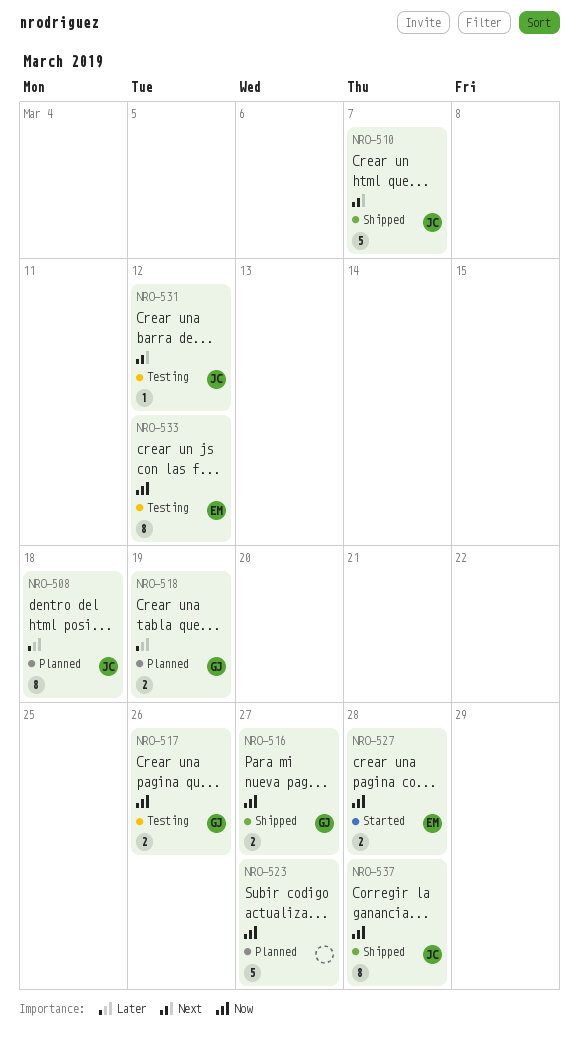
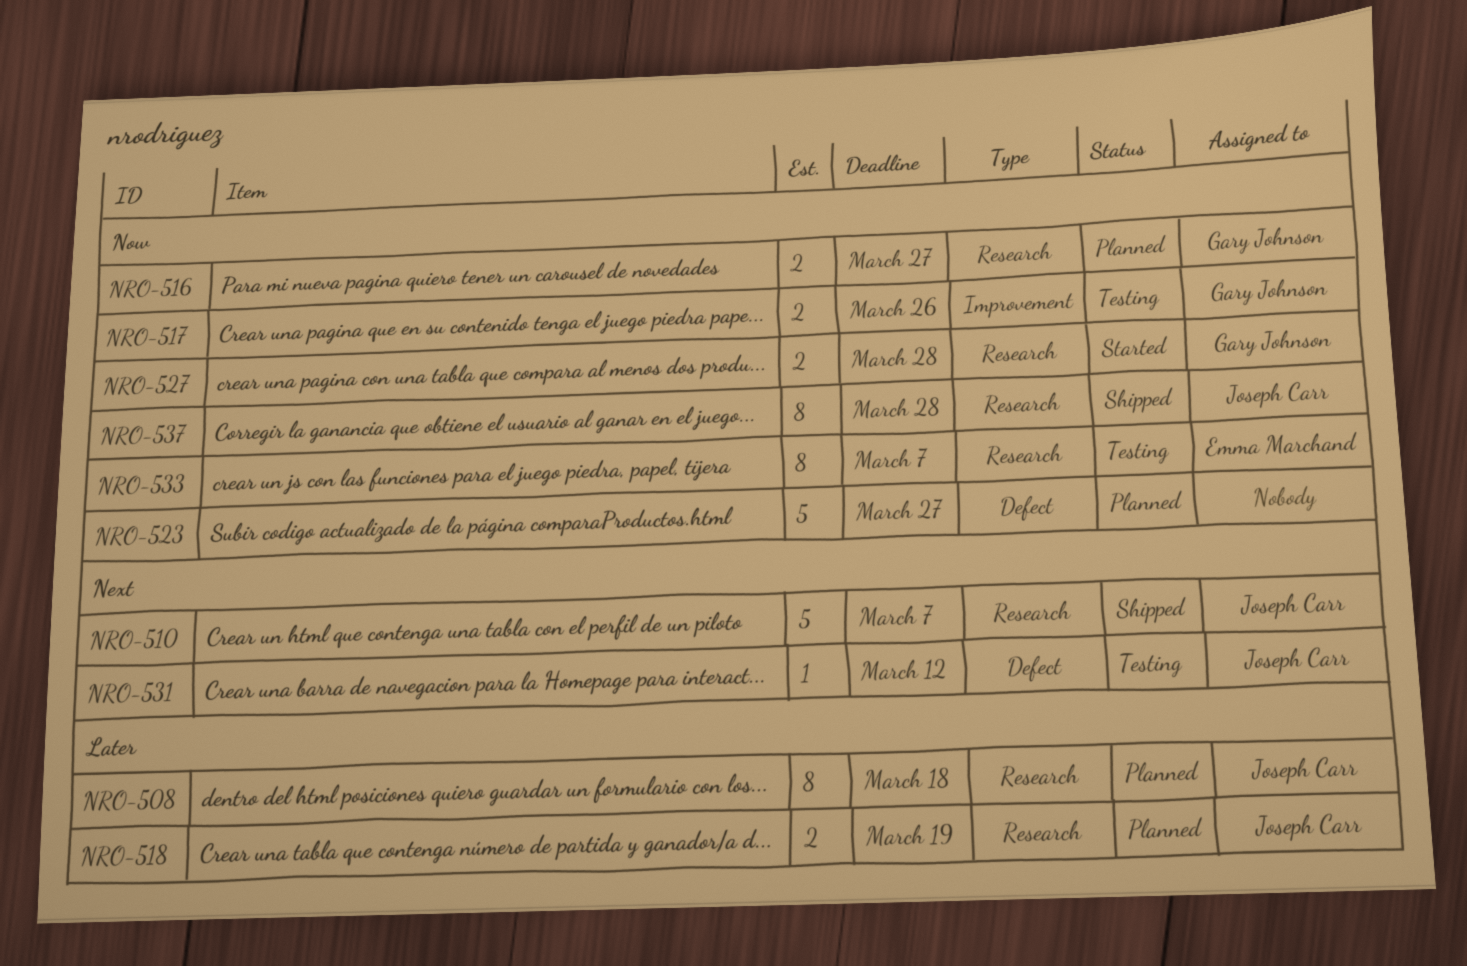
NRO-516, status: Shipped -> Planned
NRO-518, owner: Gary Johnson -> Joseph Carr
NRO-527, owner: Emma Marchand -> Gary Johnson
NRO-533, due: Mar 12 -> Mar 7

